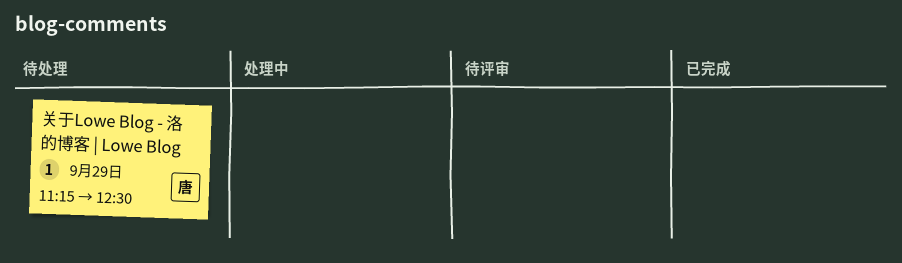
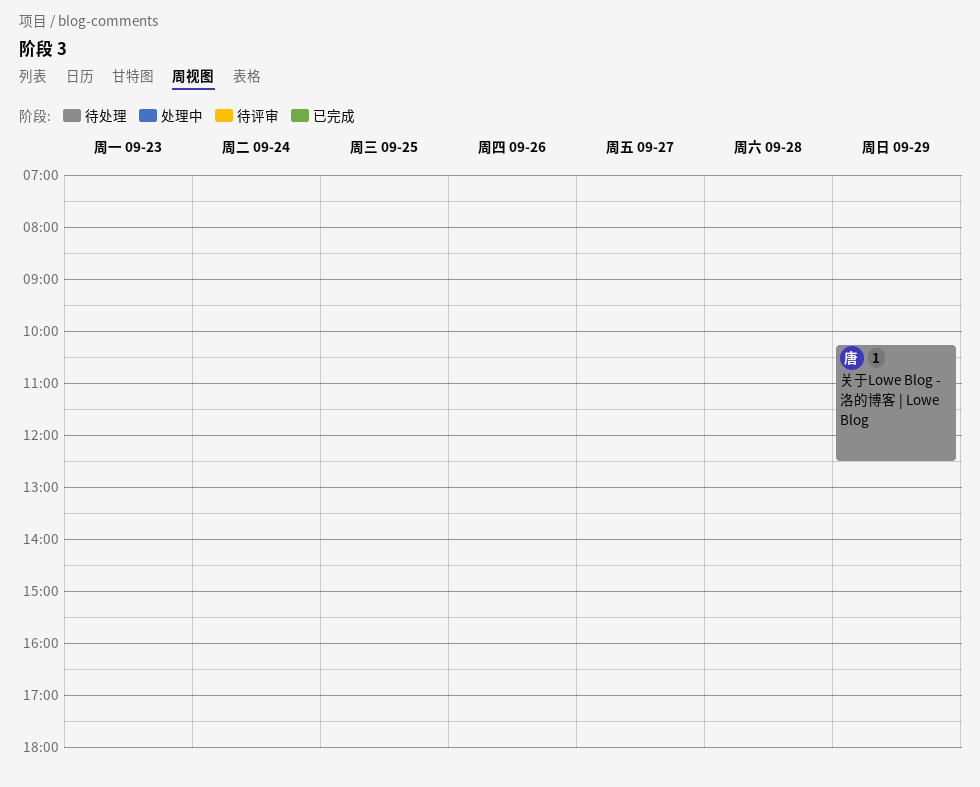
关于Lowe Blog - 洛的博客 | Lowe Blog, begins: 11:15 -> 10:15

